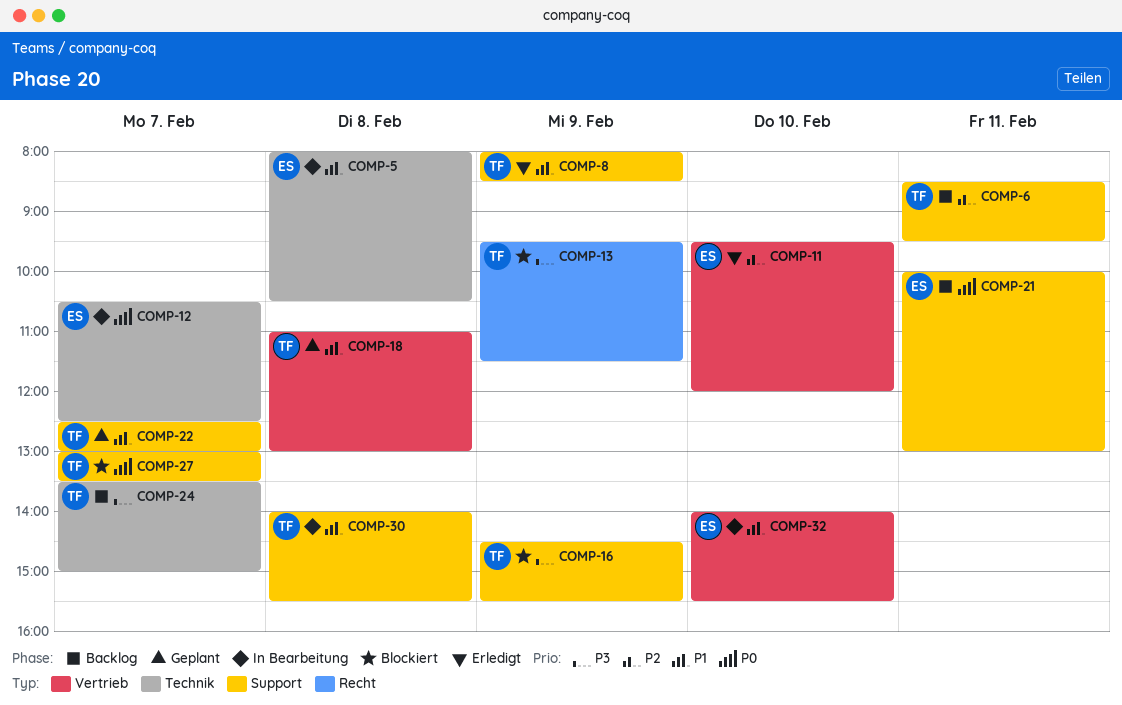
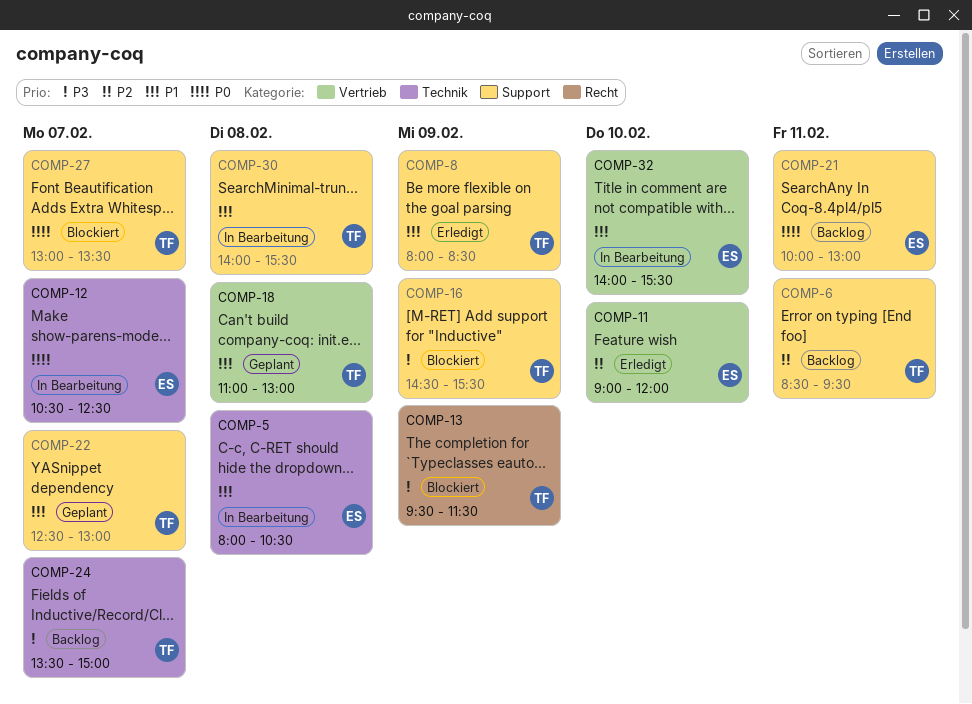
COMP-11, begins: 09:30 -> 09:00

